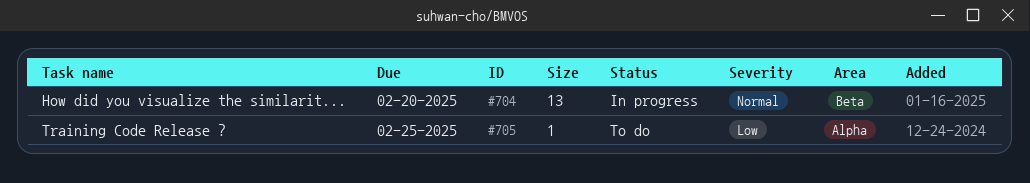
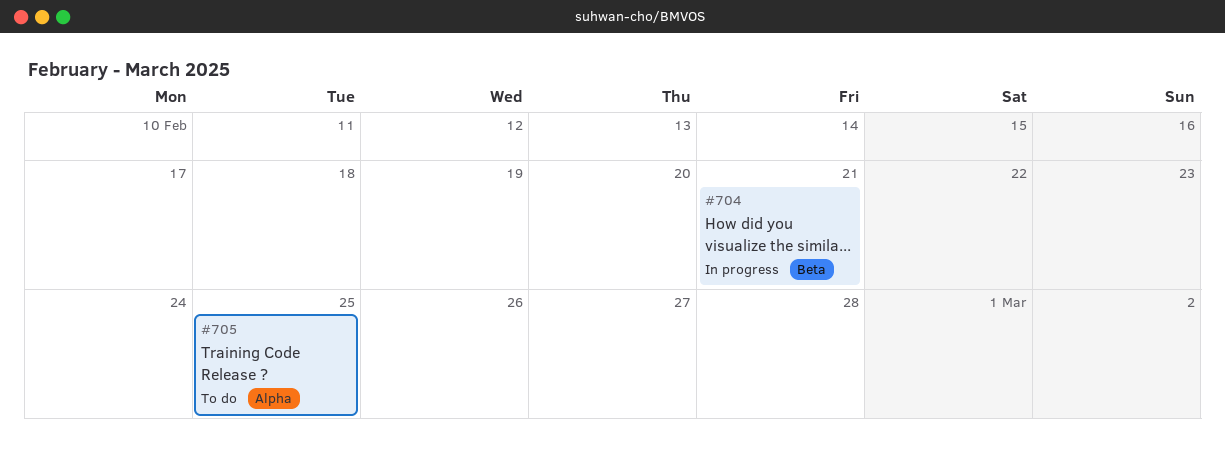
#704, due: Feb 20 -> Feb 21

